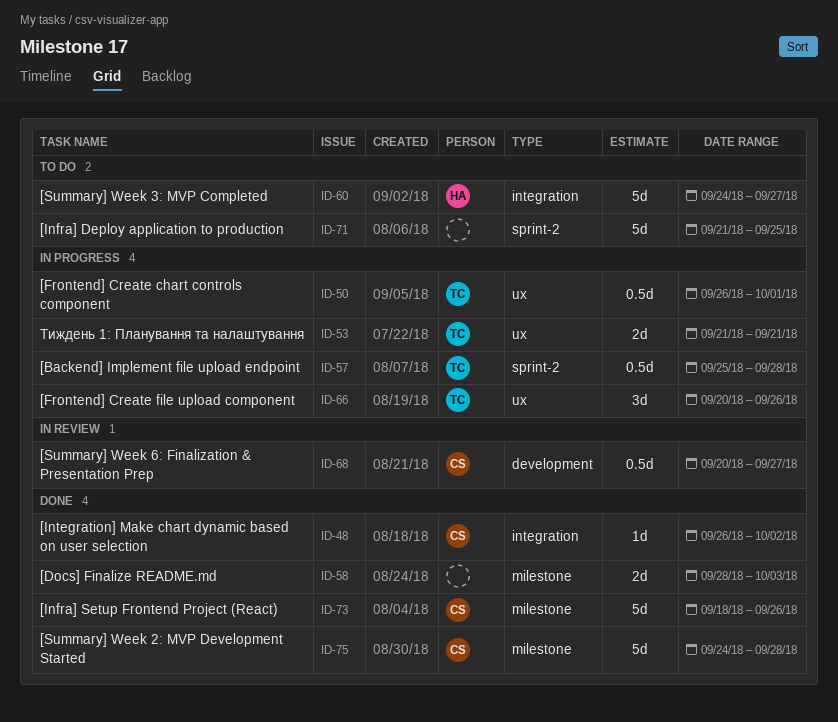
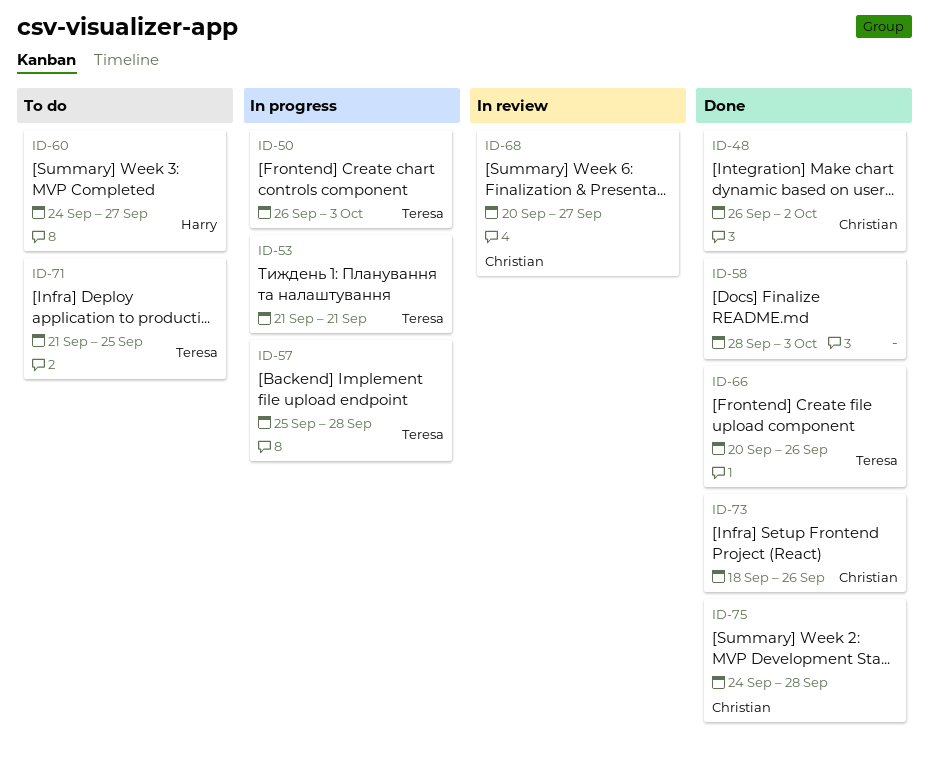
ID-50, due: Oct 1 -> Oct 3
ID-66, status: In progress -> Done
ID-71, owner: none -> Teresa

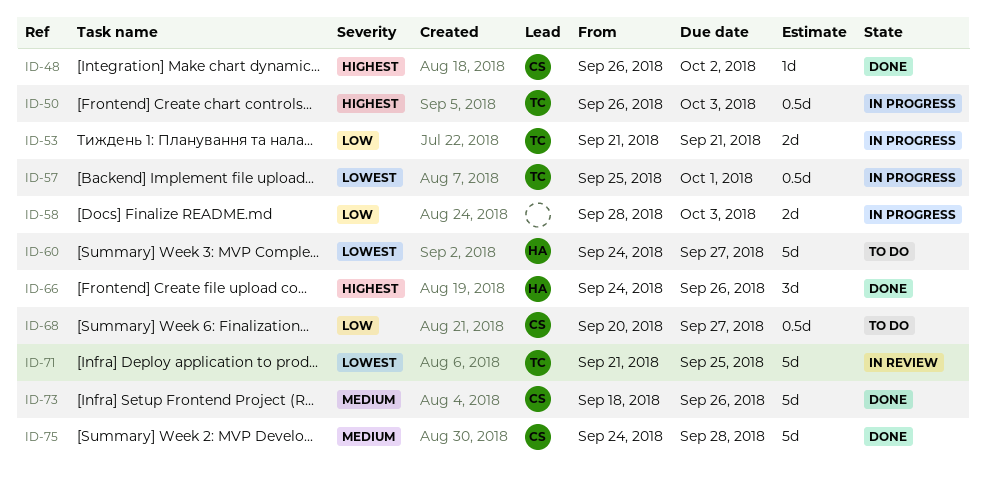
ID-57, due: Sep 28 -> Oct 1
ID-58, status: Done -> In progress
ID-66, owner: Teresa -> Harry
ID-66, start: Sep 20 -> Sep 24
ID-68, status: In review -> To do
ID-71, status: To do -> In review

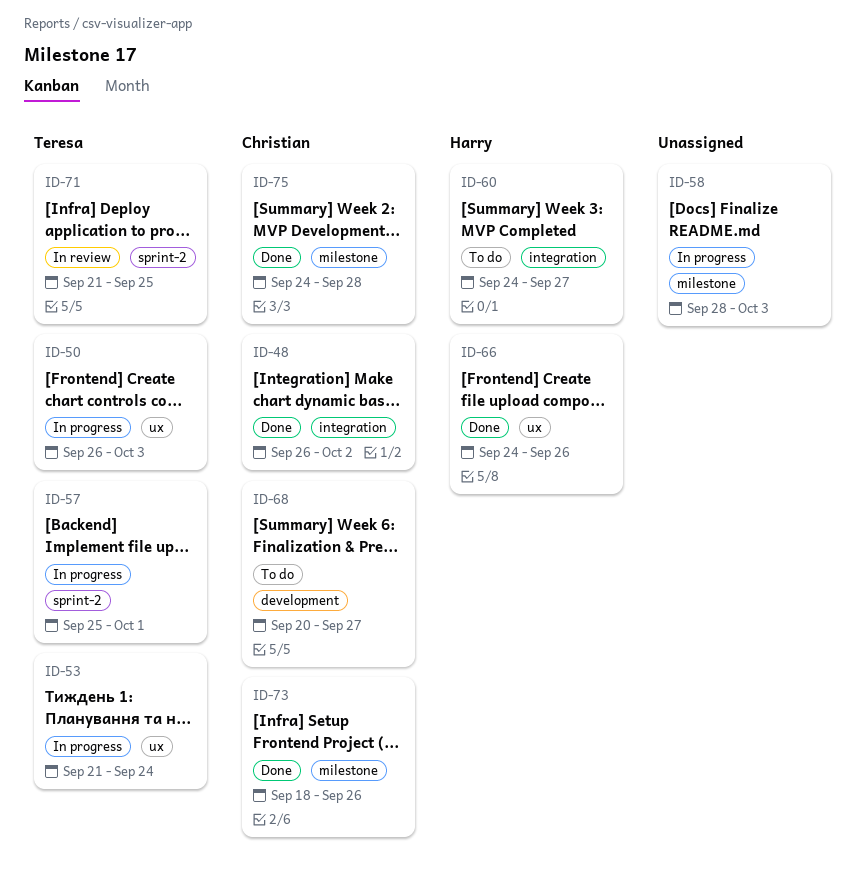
ID-53, due: Sep 21 -> Sep 24

